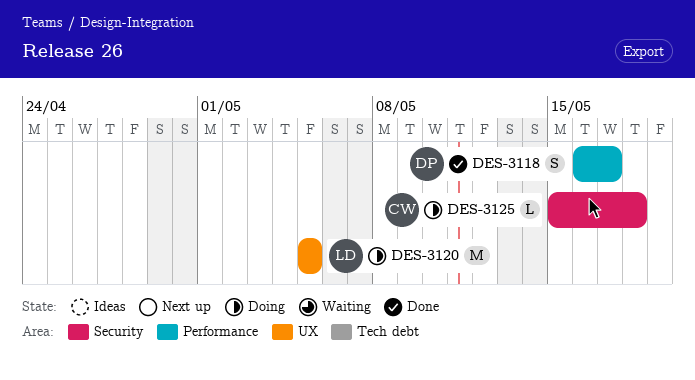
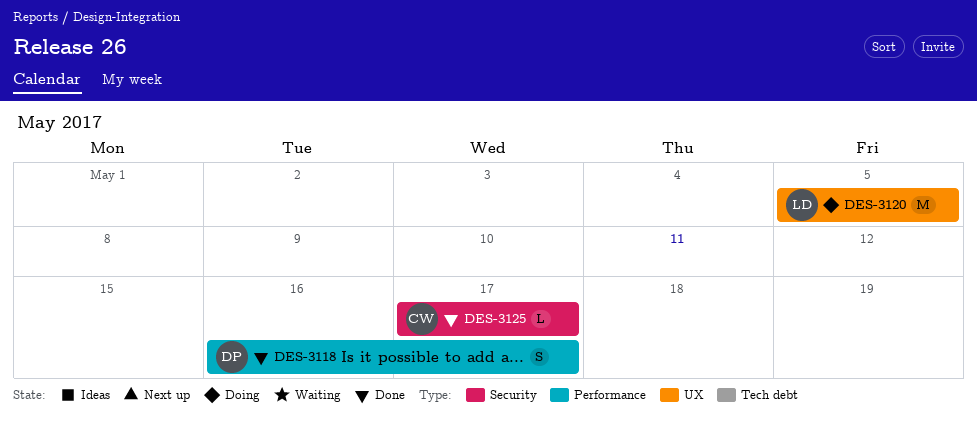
DES-3125, status: Doing -> Done
DES-3125, start: May 15 -> May 17
DES-3125, due: May 18 -> May 17

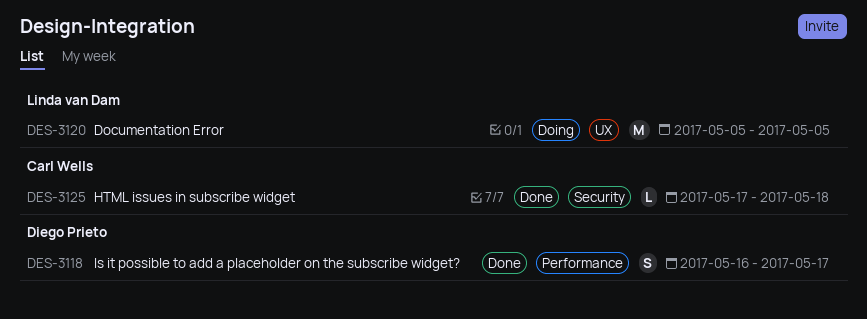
DES-3125, due: May 17 -> May 18

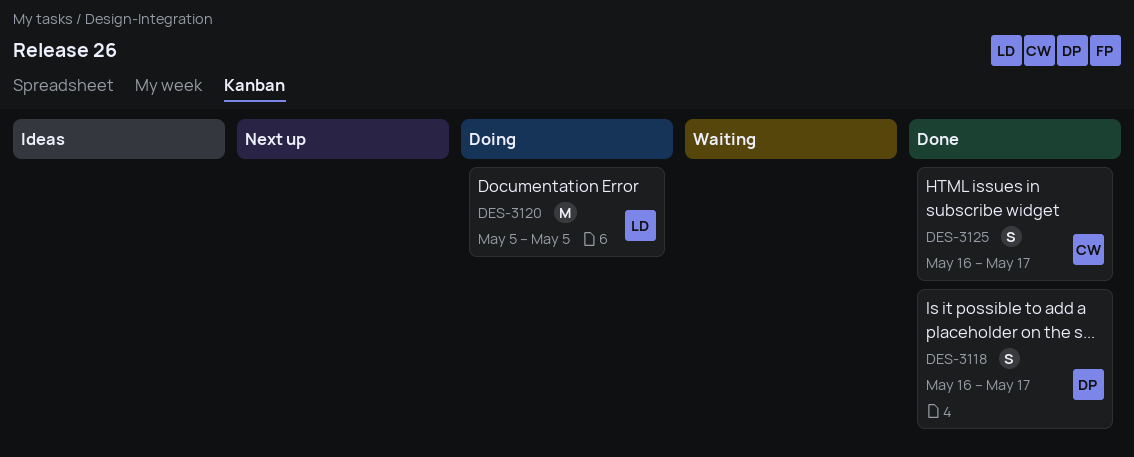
DES-3125, estimate: L -> S
DES-3125, start: May 17 -> May 16
DES-3125, due: May 18 -> May 17

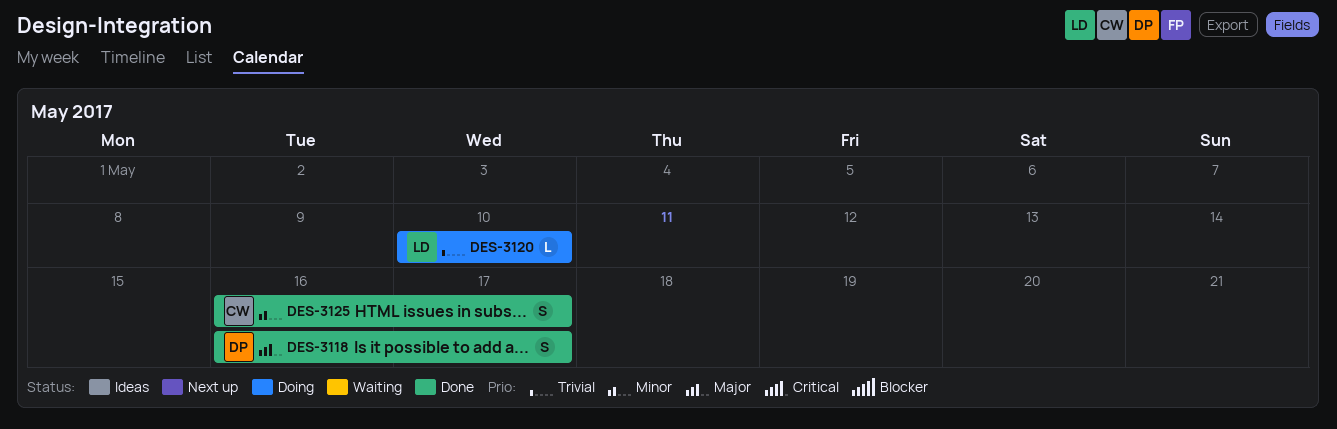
DES-3120, estimate: M -> L
DES-3120, start: May 5 -> May 10
DES-3120, due: May 5 -> May 10

